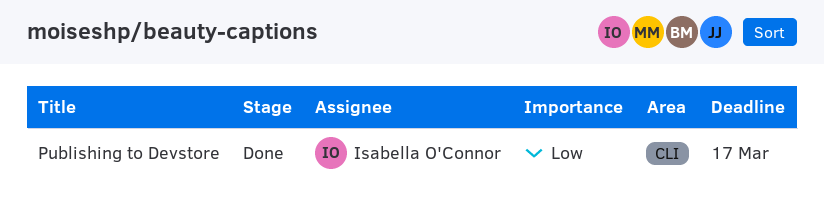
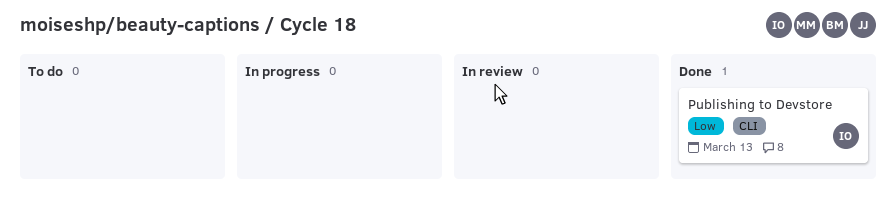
Publishing to Devstore, due: Mar 17 -> Mar 13

